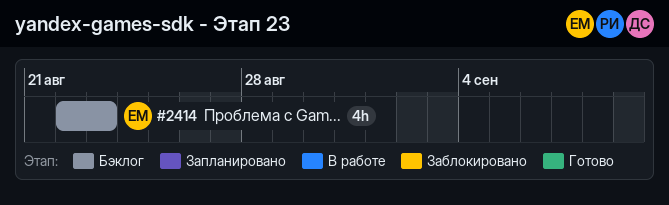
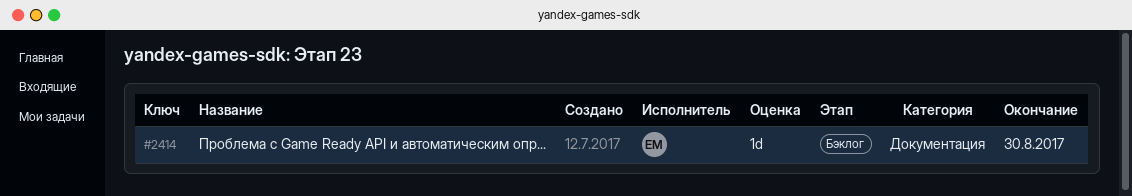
#2414, estimate: 4h -> 1d
#2414, due: Aug 23 -> Aug 30

